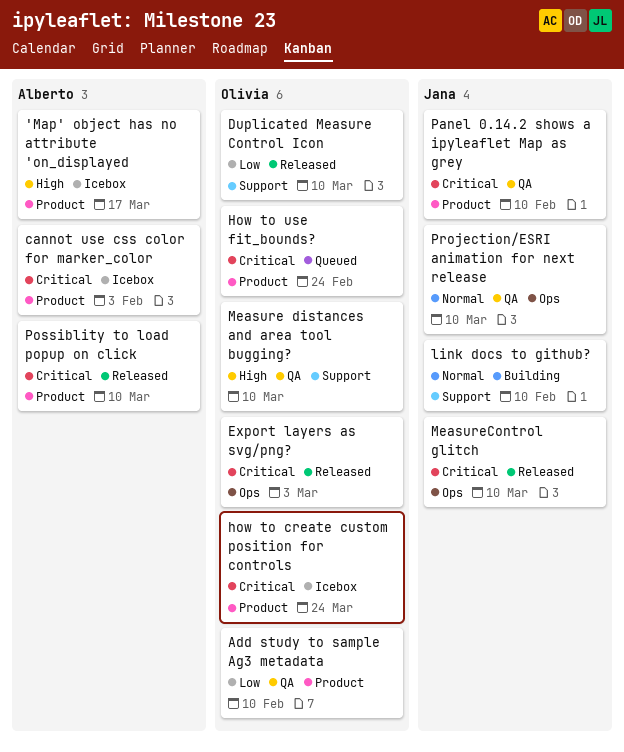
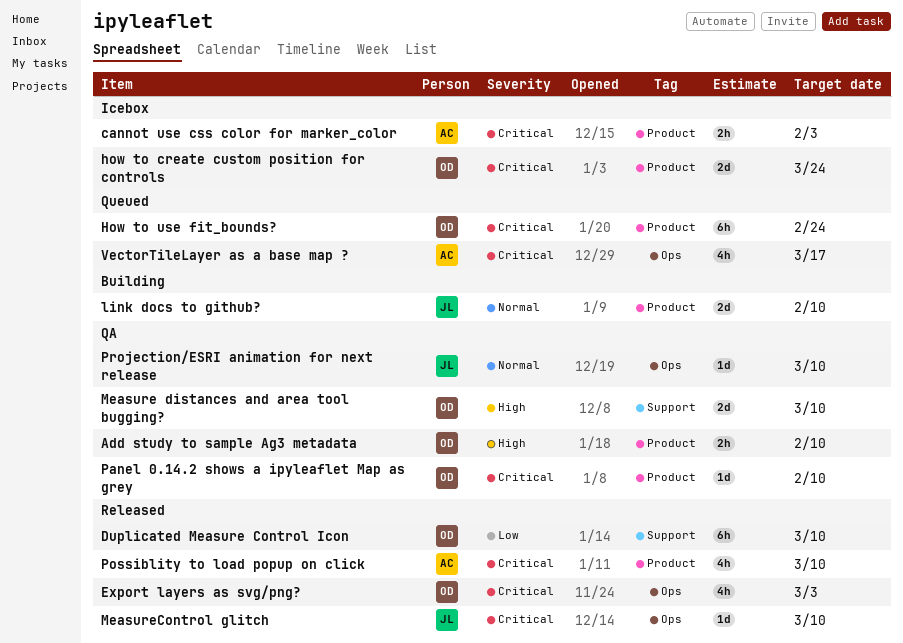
'Map' object has no attribute 'on_displayed: present -> none
Add study to sample Ag3 metadata, priority: Low -> High
link docs to github?, label: Support -> Product
Panel 0.14.2 shows a ipyleaflet Map as grey, owner: Jana -> Olivia
VectorTileLayer as a base map ?: none -> present

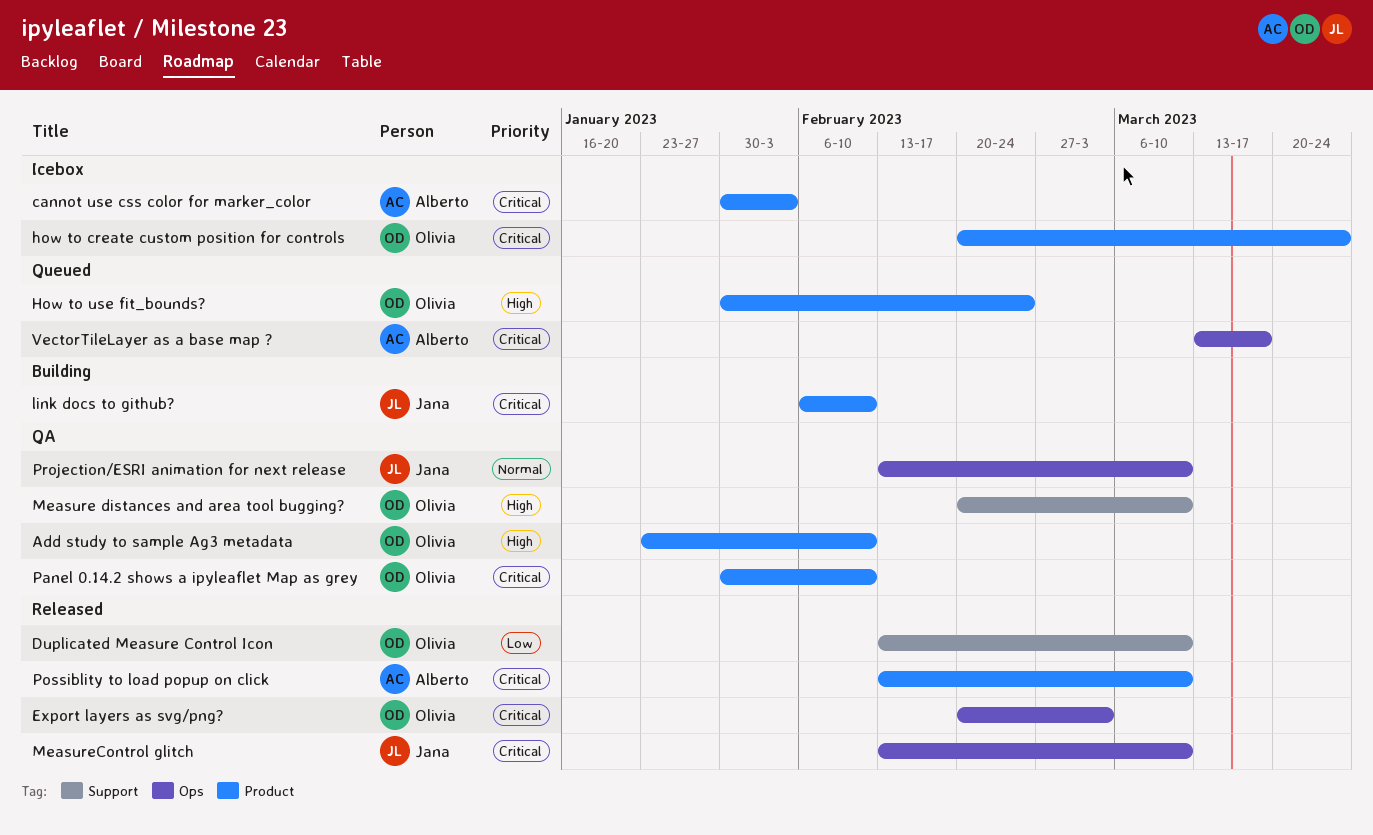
How to use fit_bounds?, priority: Critical -> High
link docs to github?, priority: Normal -> Critical

